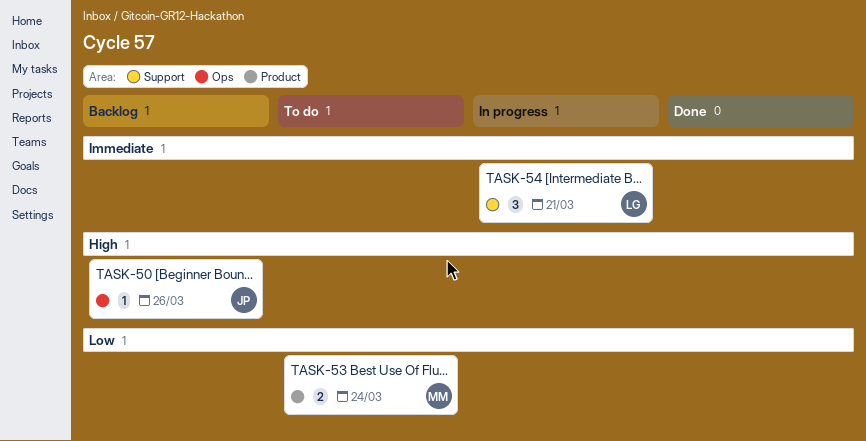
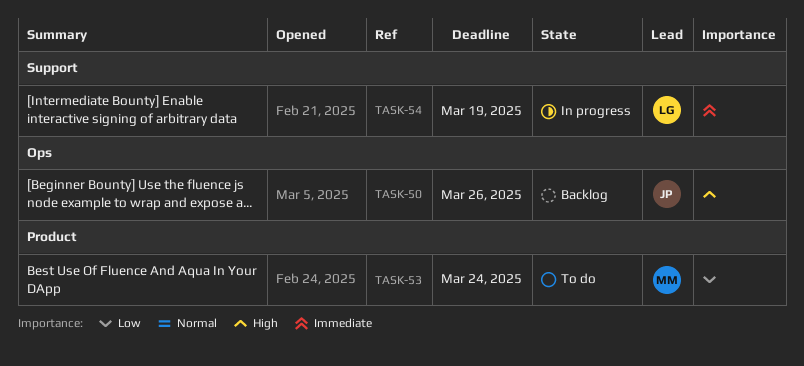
TASK-54, due: Mar 21 -> Mar 19

